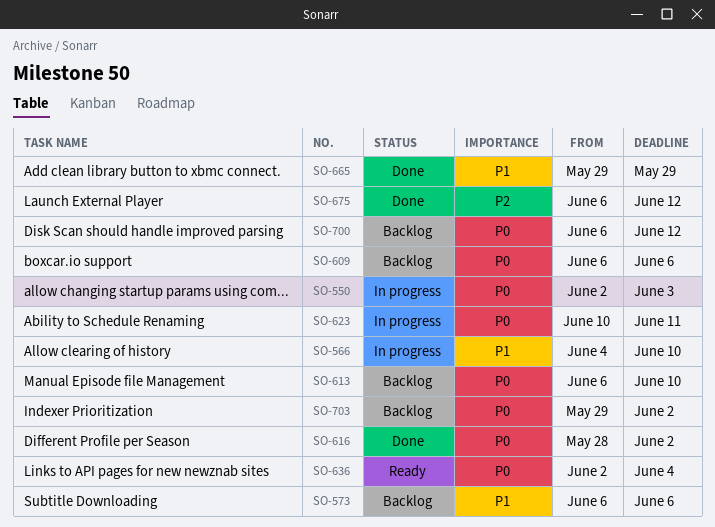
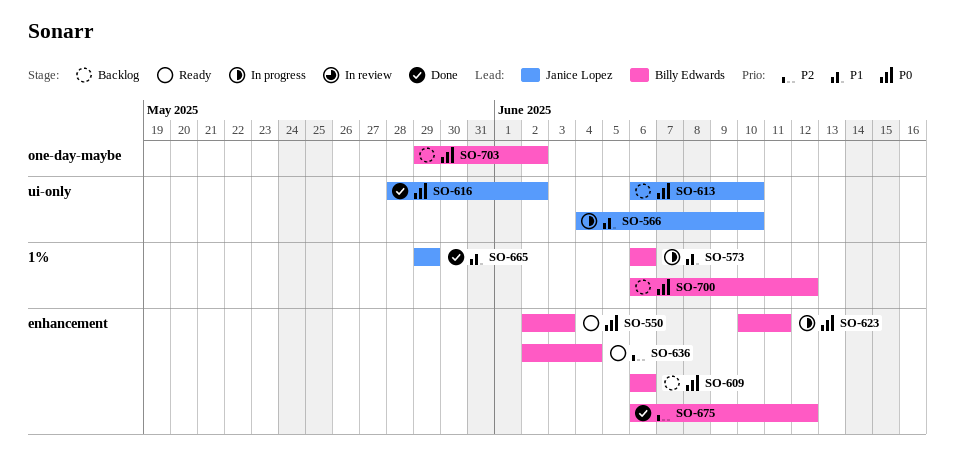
SO-550, status: In progress -> Ready
SO-573, status: Backlog -> In progress
SO-636, priority: P0 -> P2

